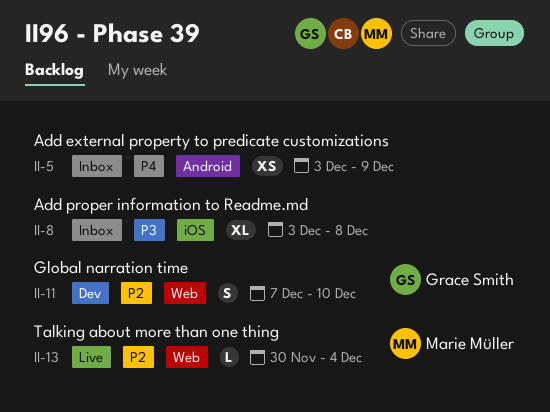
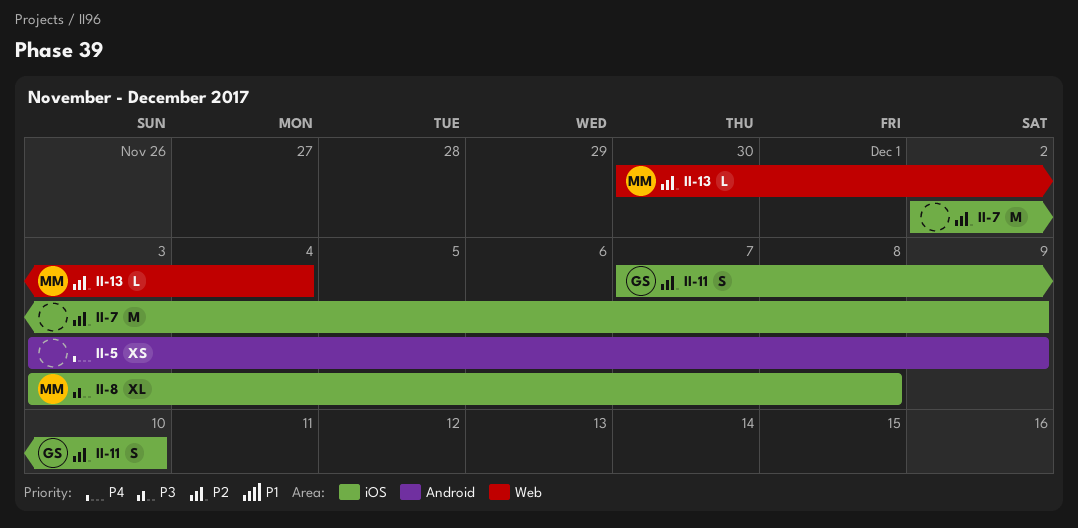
II-7: none -> present
II-8, owner: none -> Marie Müller
II-11, label: Web -> iOS

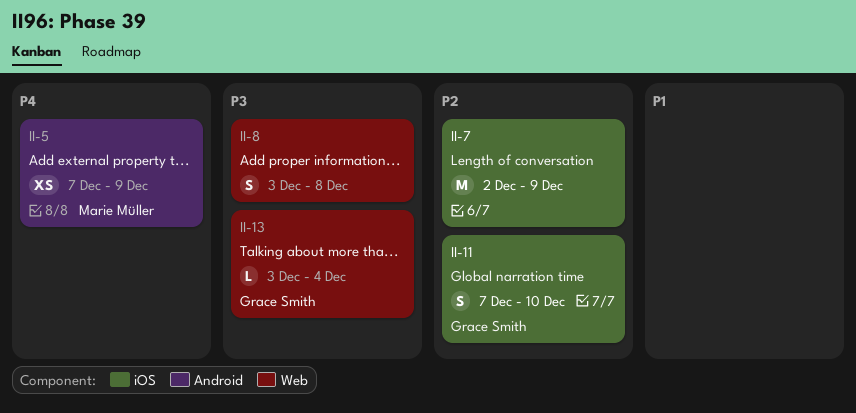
II-5, owner: none -> Marie Müller
II-5, start: Dec 3 -> Dec 7
II-8, owner: Marie Müller -> none
II-8, label: iOS -> Web
II-8, estimate: XL -> S
II-13, owner: Marie Müller -> Grace Smith
II-13, priority: P2 -> P3
II-13, start: Nov 30 -> Dec 3

